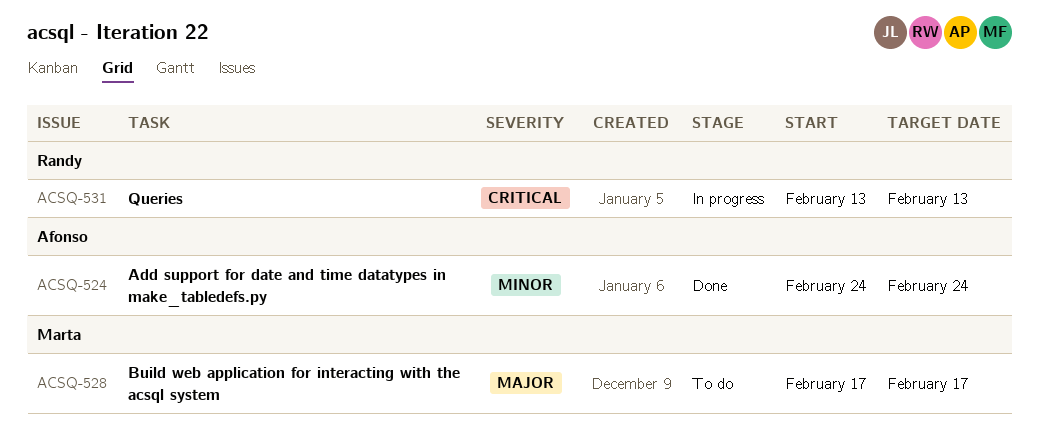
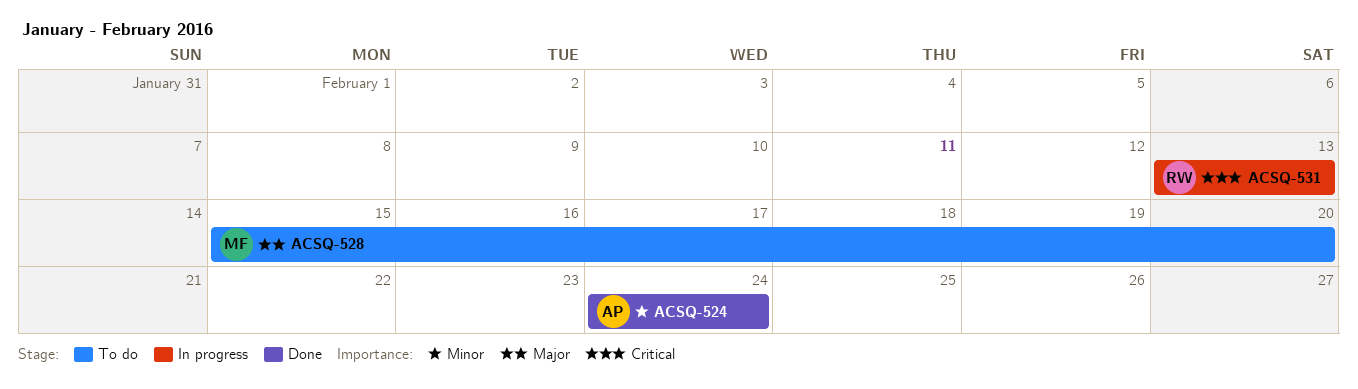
ACSQ-528, start: Feb 17 -> Feb 15
ACSQ-528, due: Feb 17 -> Feb 20

